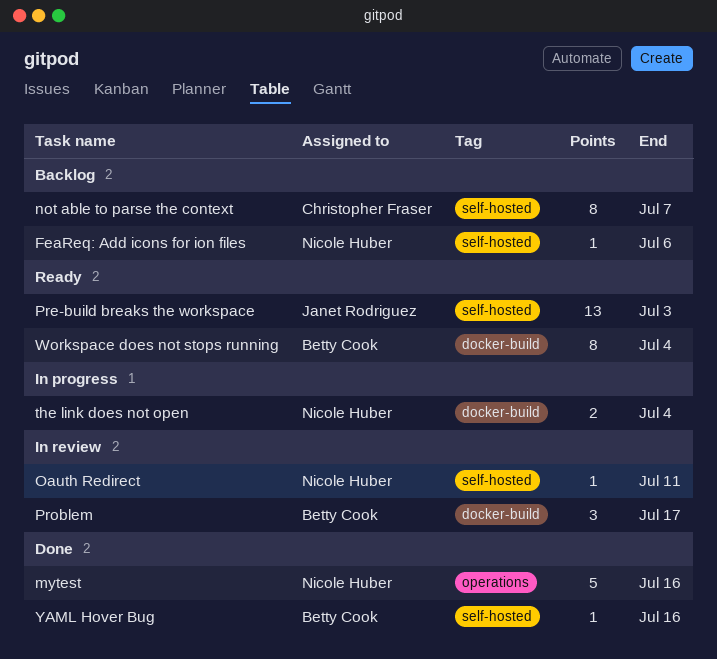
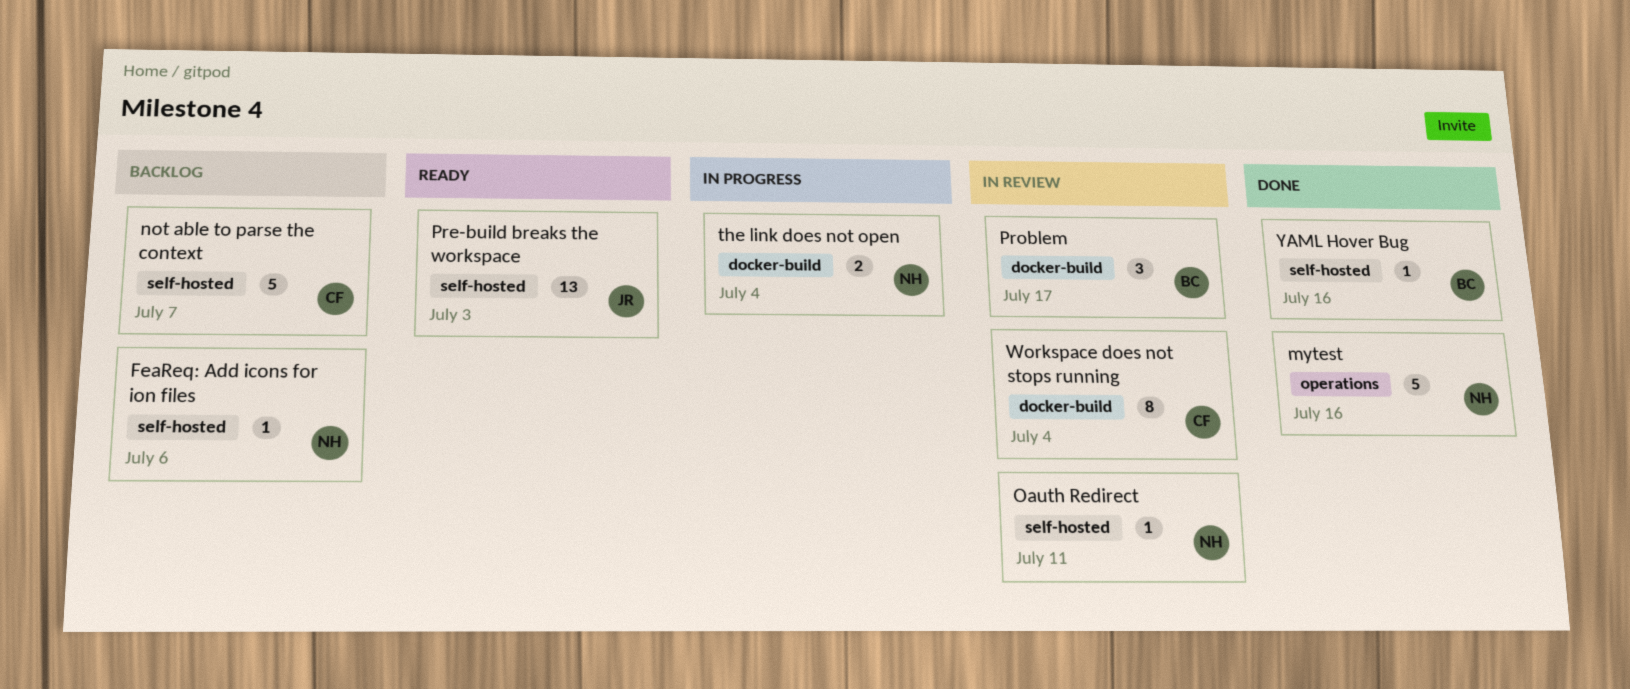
not able to parse the context, estimate: 8 -> 5
Workspace does not stops running, status: Ready -> In review
Workspace does not stops running, owner: Betty Cook -> Christopher Fraser

